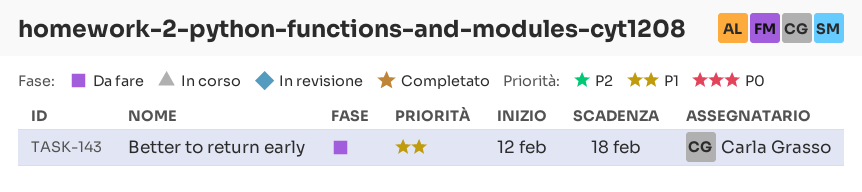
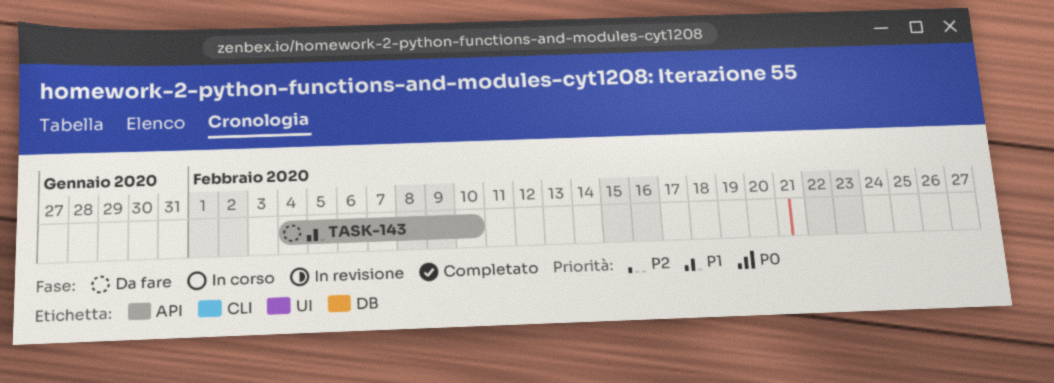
TASK-143, start: Feb 12 -> Feb 4
TASK-143, due: Feb 18 -> Feb 10

